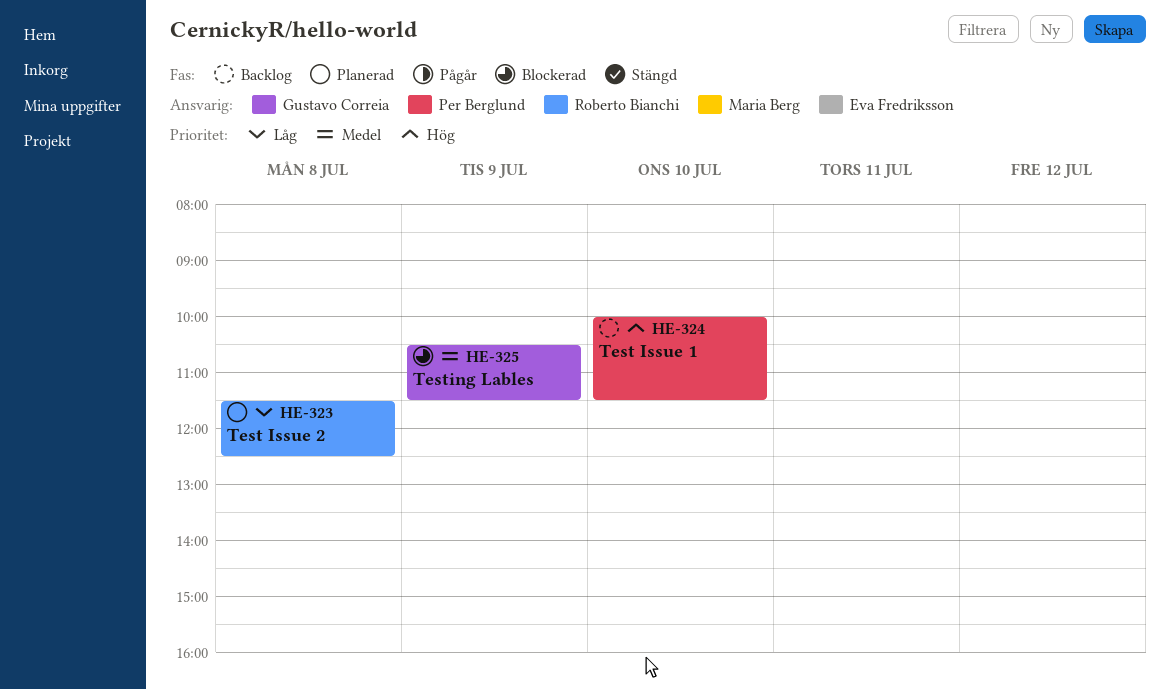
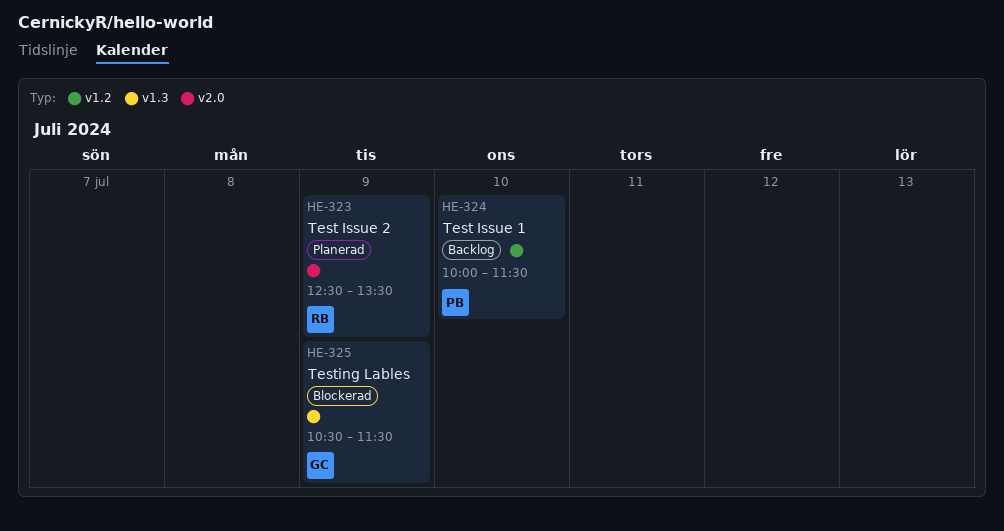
HE-323, day: Jul 8 -> Jul 9
HE-323, begins: 11:30 -> 12:30
HE-323, ends: 12:30 -> 13:30

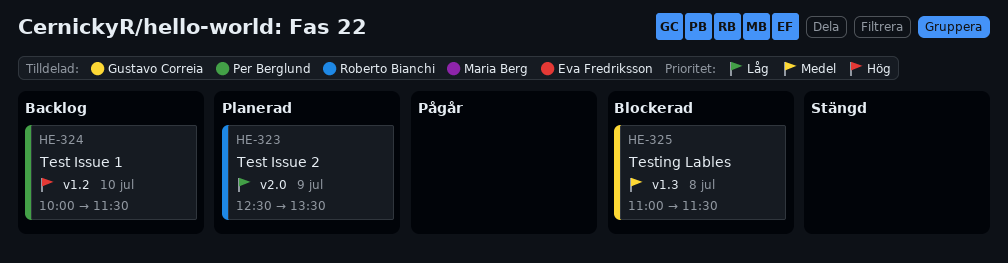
HE-325, day: Jul 9 -> Jul 8
HE-325, begins: 10:30 -> 11:00

